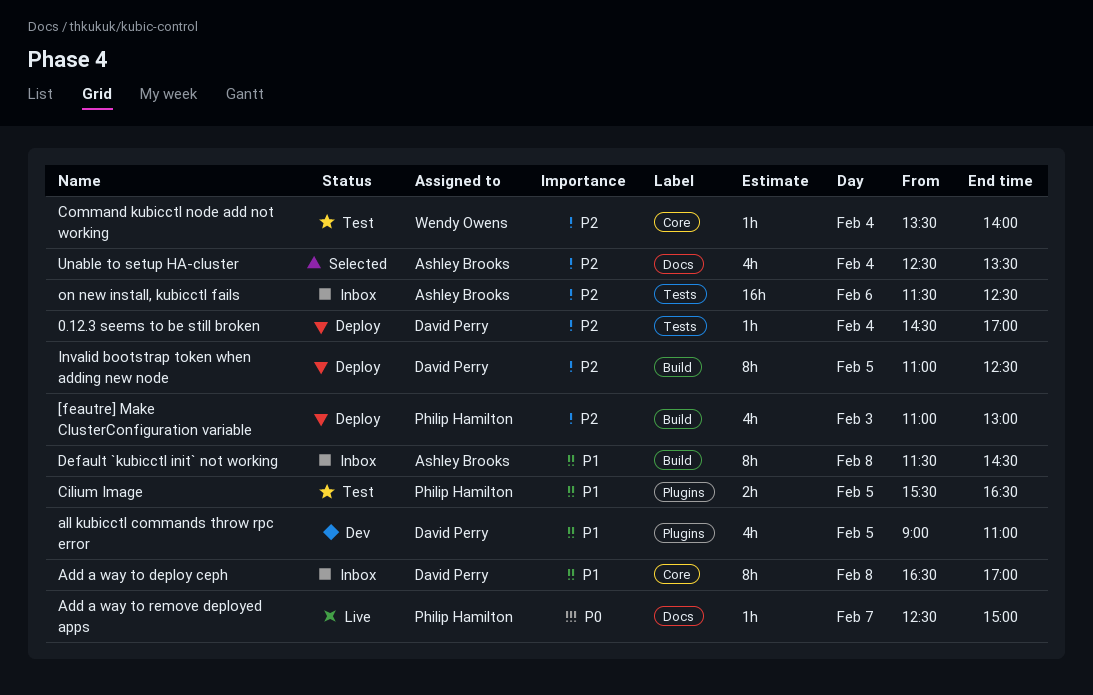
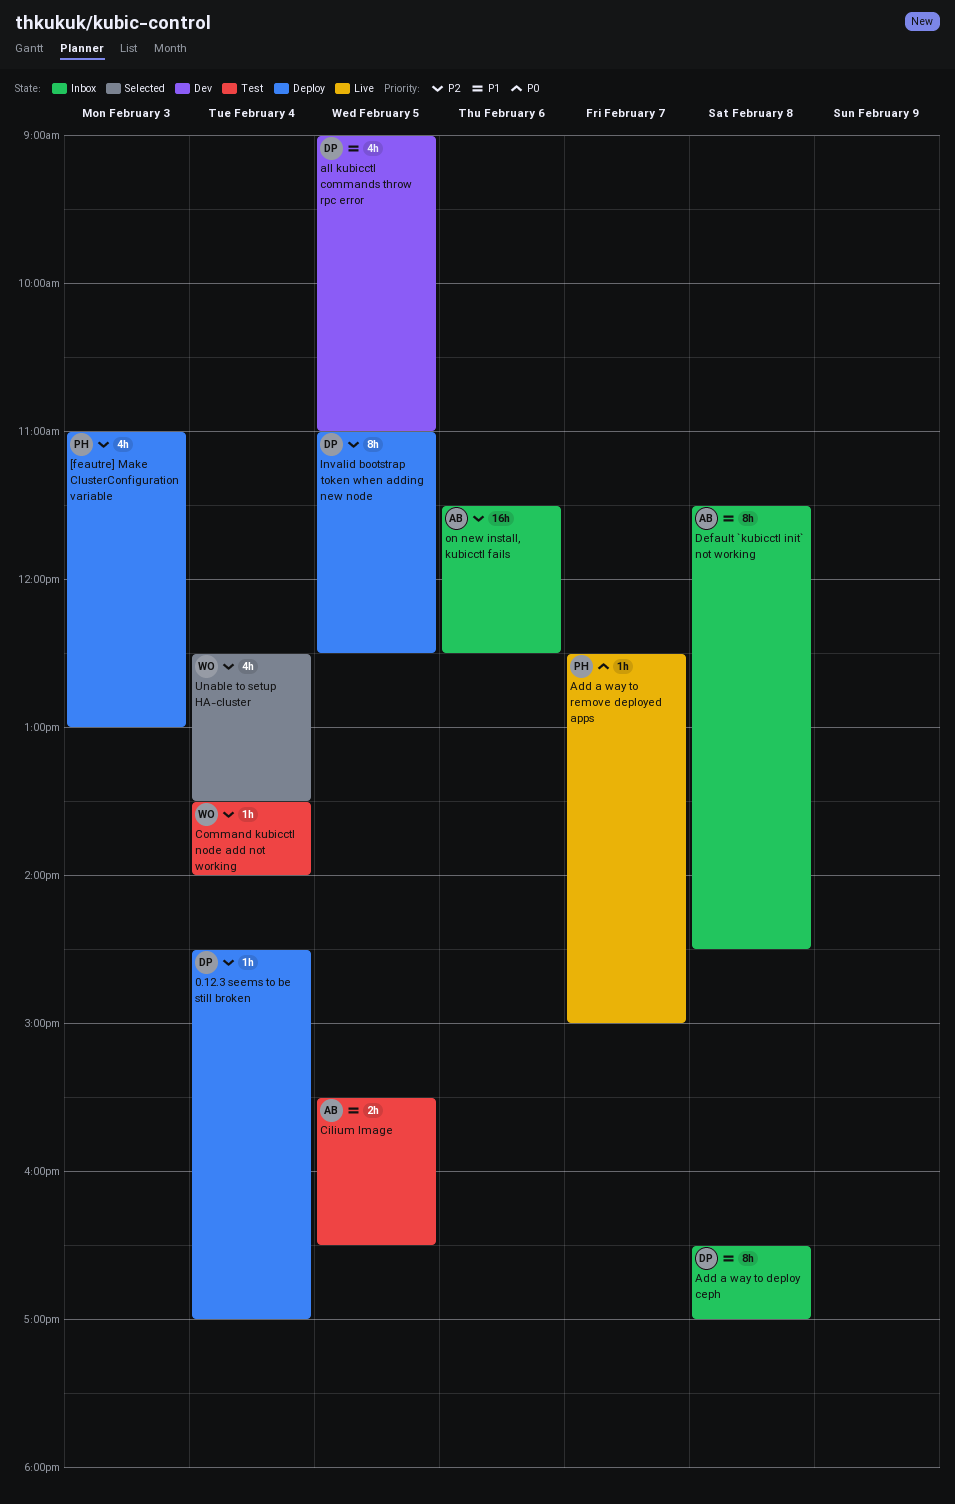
Cilium Image, owner: Philip Hamilton -> Ashley Brooks
Unable to setup HA-cluster, owner: Ashley Brooks -> Wendy Owens

